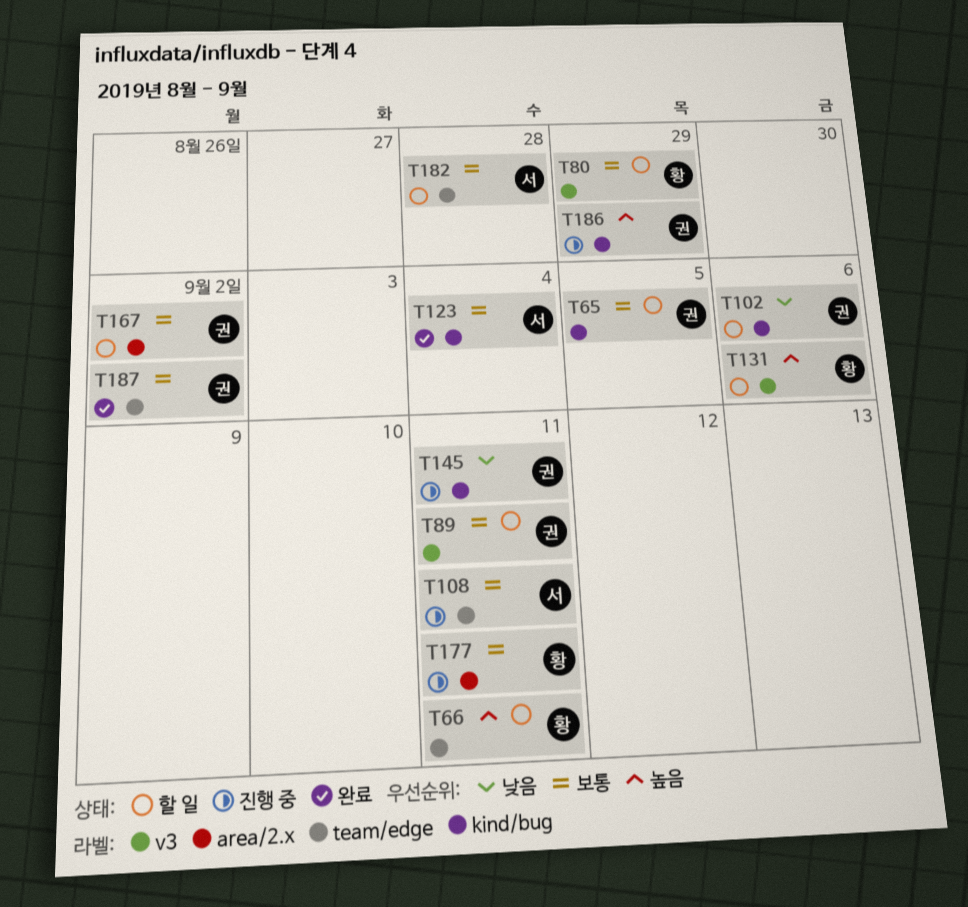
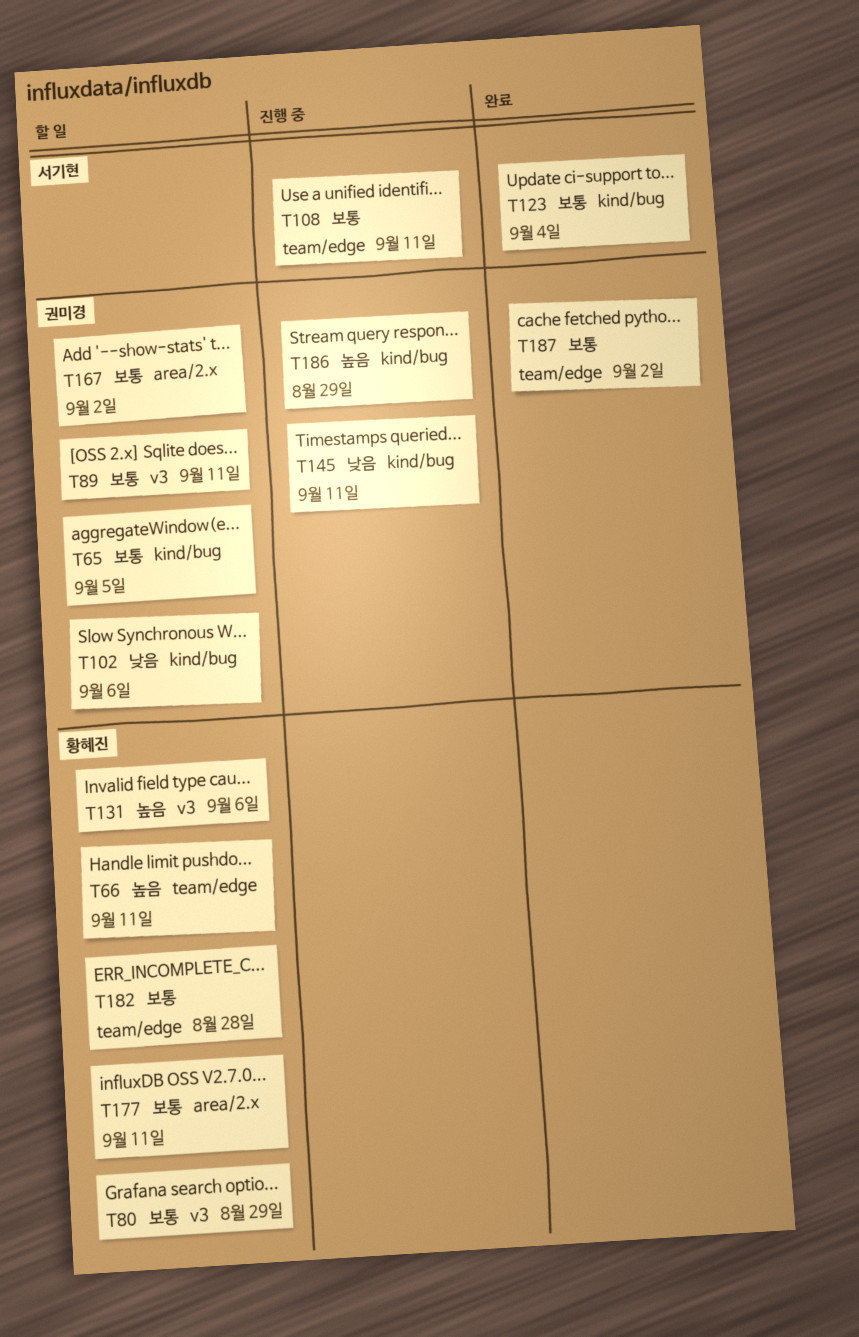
T177, status: 진행 중 -> 할 일
T182, owner: 서기현 -> 황혜진

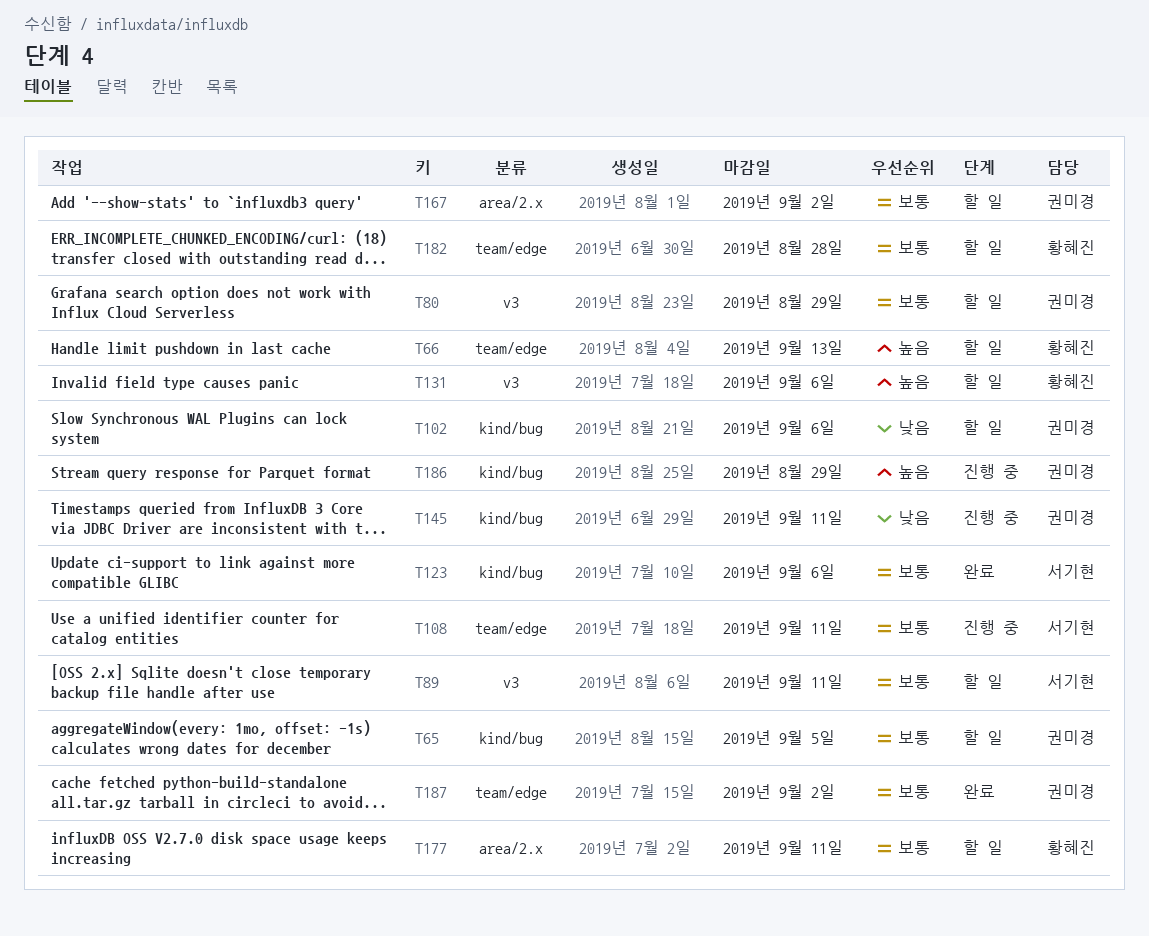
T66, due: Sep 11 -> Sep 13
T80, owner: 황혜진 -> 권미경
T89, owner: 권미경 -> 서기현
T123, due: Sep 4 -> Sep 6

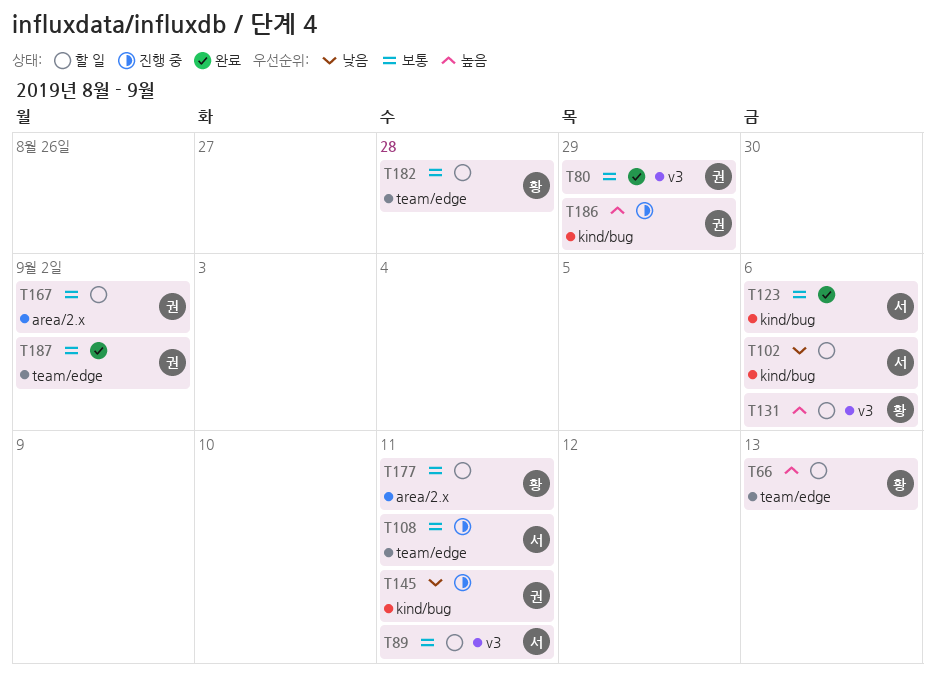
T65: present -> none
T80, status: 할 일 -> 완료
T102, owner: 권미경 -> 서기현

